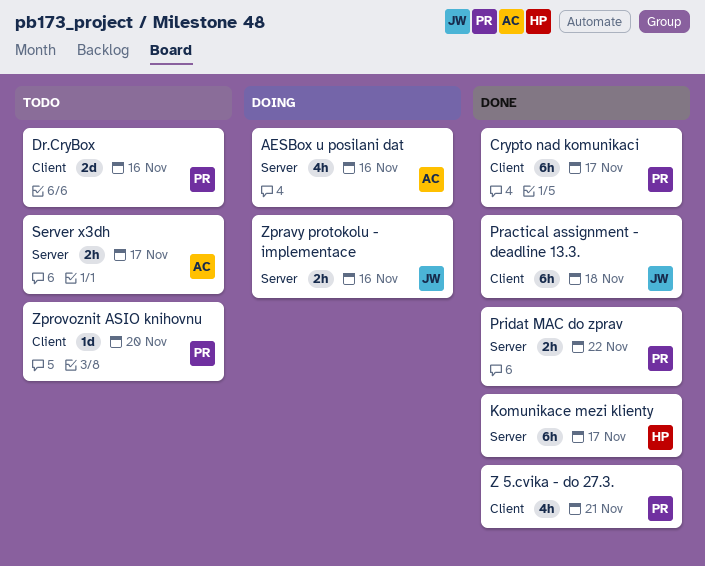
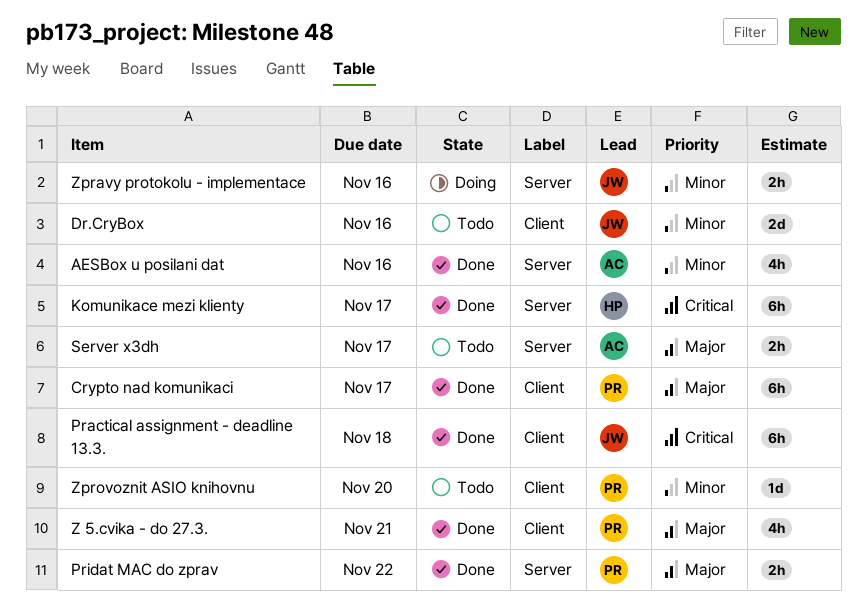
AESBox u posilani dat, status: Doing -> Done
Dr.CryBox, owner: PR -> JW

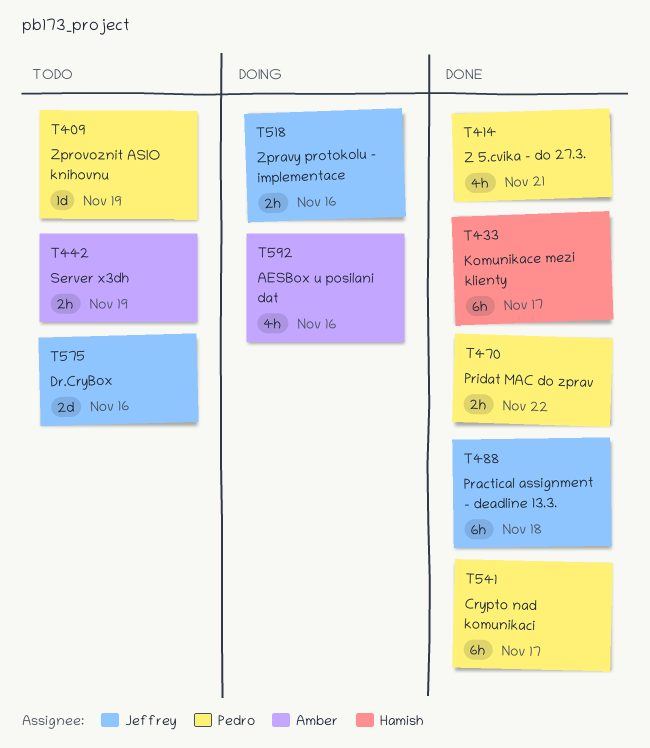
AESBox u posilani dat, status: Done -> Doing
Server x3dh, due: Nov 17 -> Nov 19
Zprovoznit ASIO knihovnu, due: Nov 20 -> Nov 19

